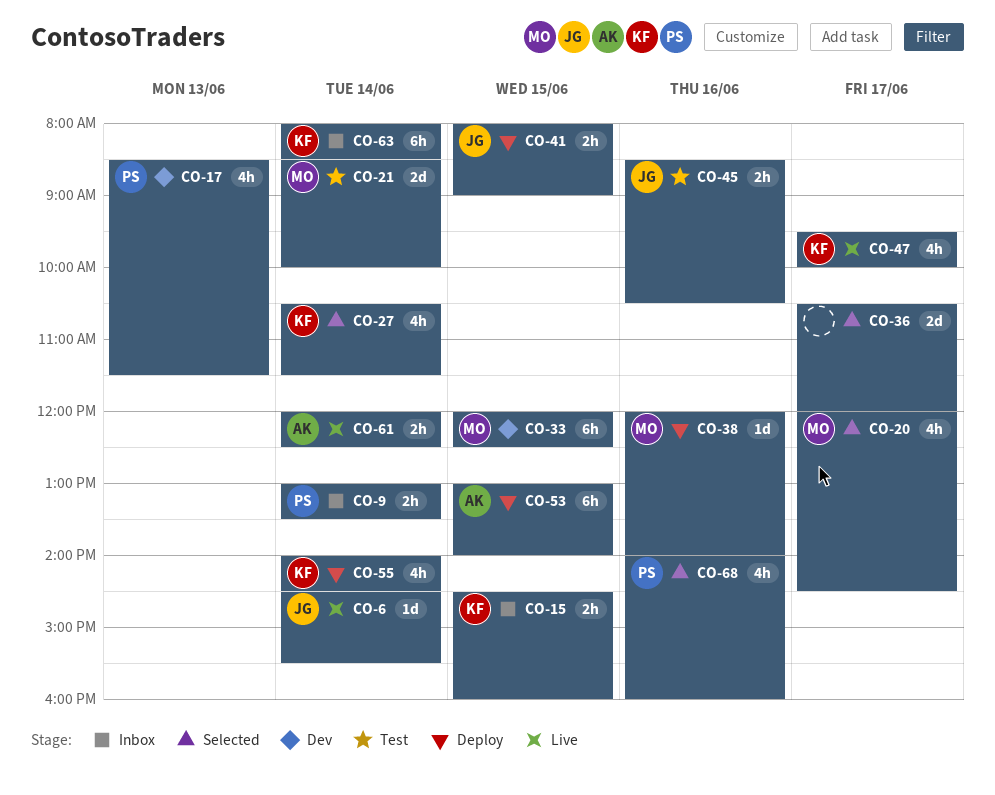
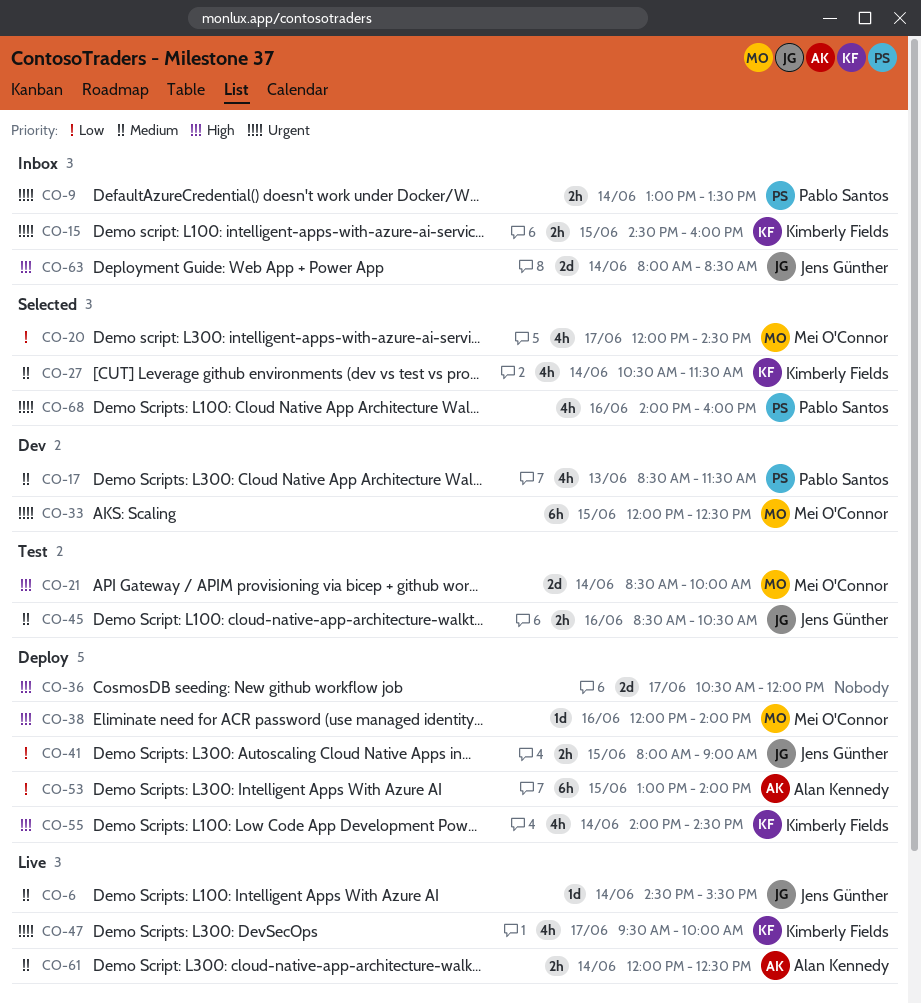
CO-36, status: Selected -> Deploy
CO-63, owner: Kimberly Fields -> Jens Günther
CO-63, estimate: 6h -> 2d

